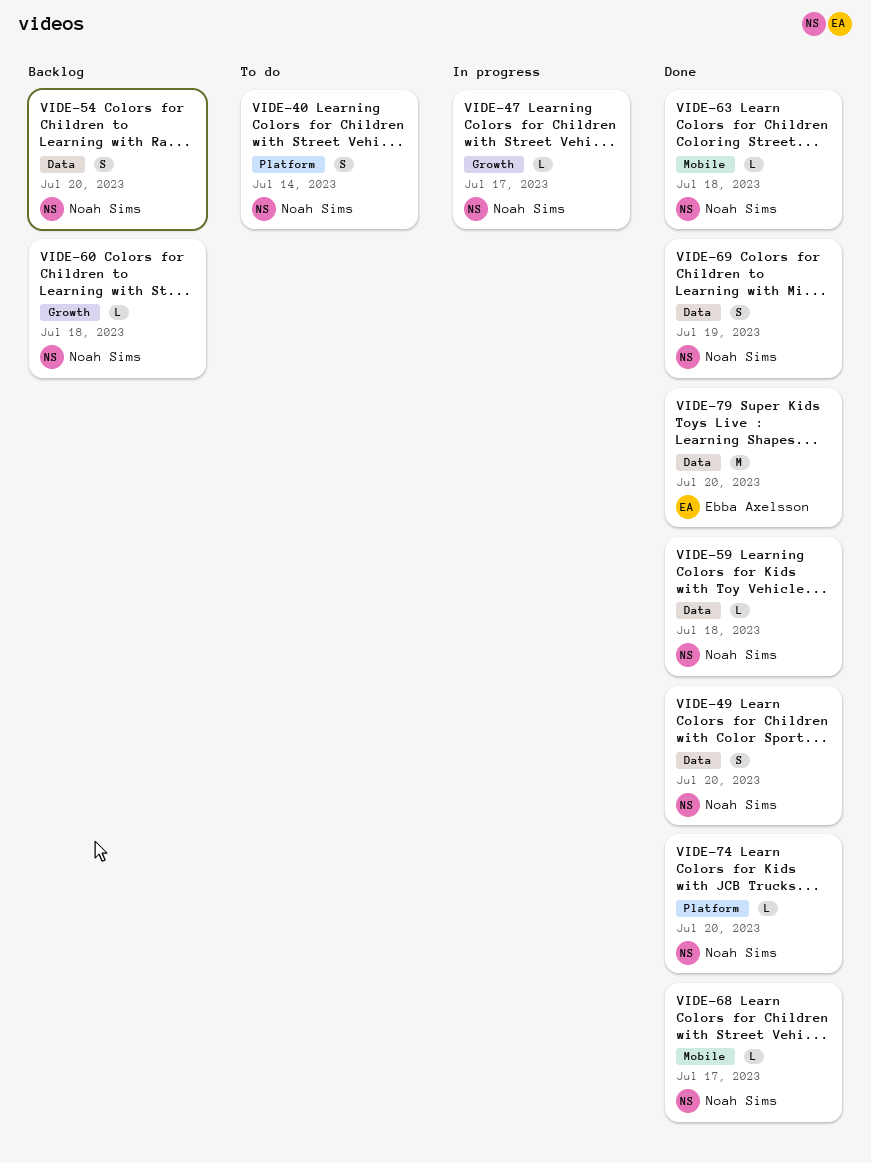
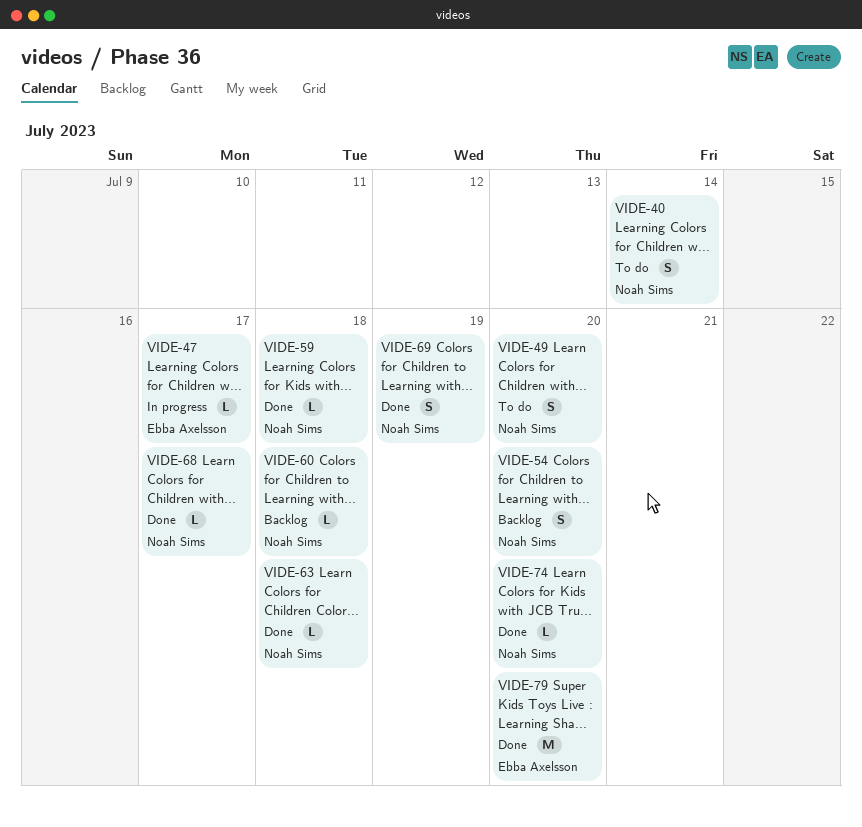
VIDE-47, owner: Noah Sims -> Ebba Axelsson
VIDE-49, status: Done -> To do

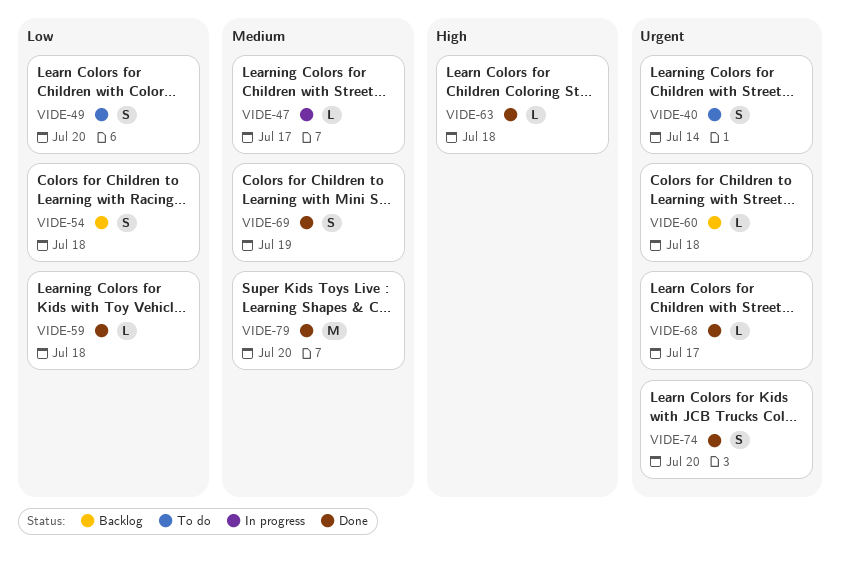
VIDE-54, due: Jul 20 -> Jul 18
VIDE-74, estimate: L -> S

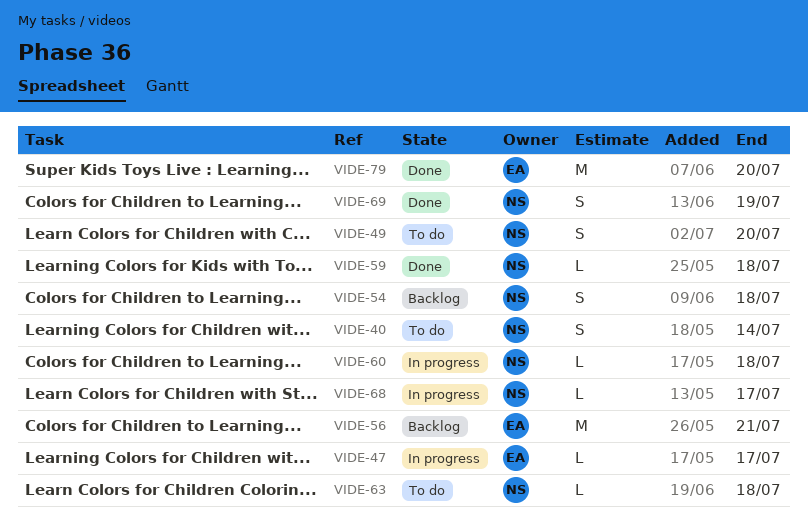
VIDE-56: none -> present
VIDE-60, status: Backlog -> In progress
VIDE-63, status: Done -> To do
VIDE-68, status: Done -> In progress
VIDE-74: present -> none

